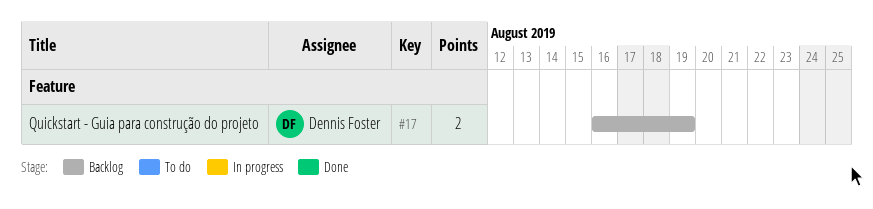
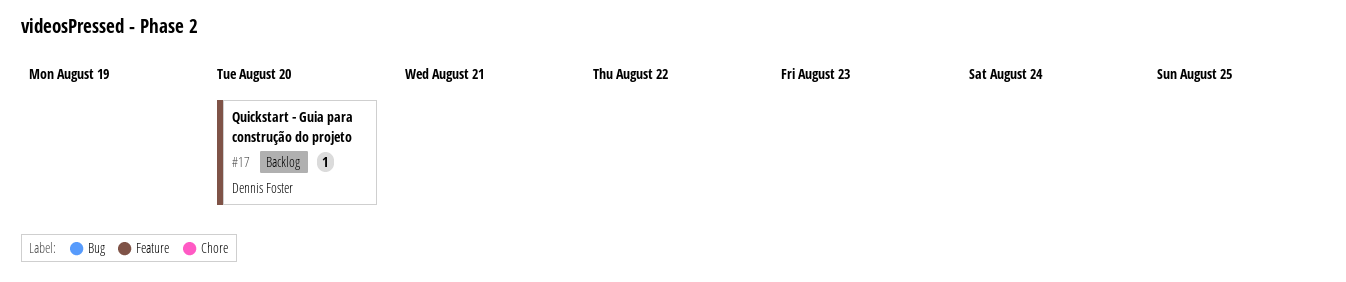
#17, estimate: 2 -> 1
#17, due: Aug 19 -> Aug 20

